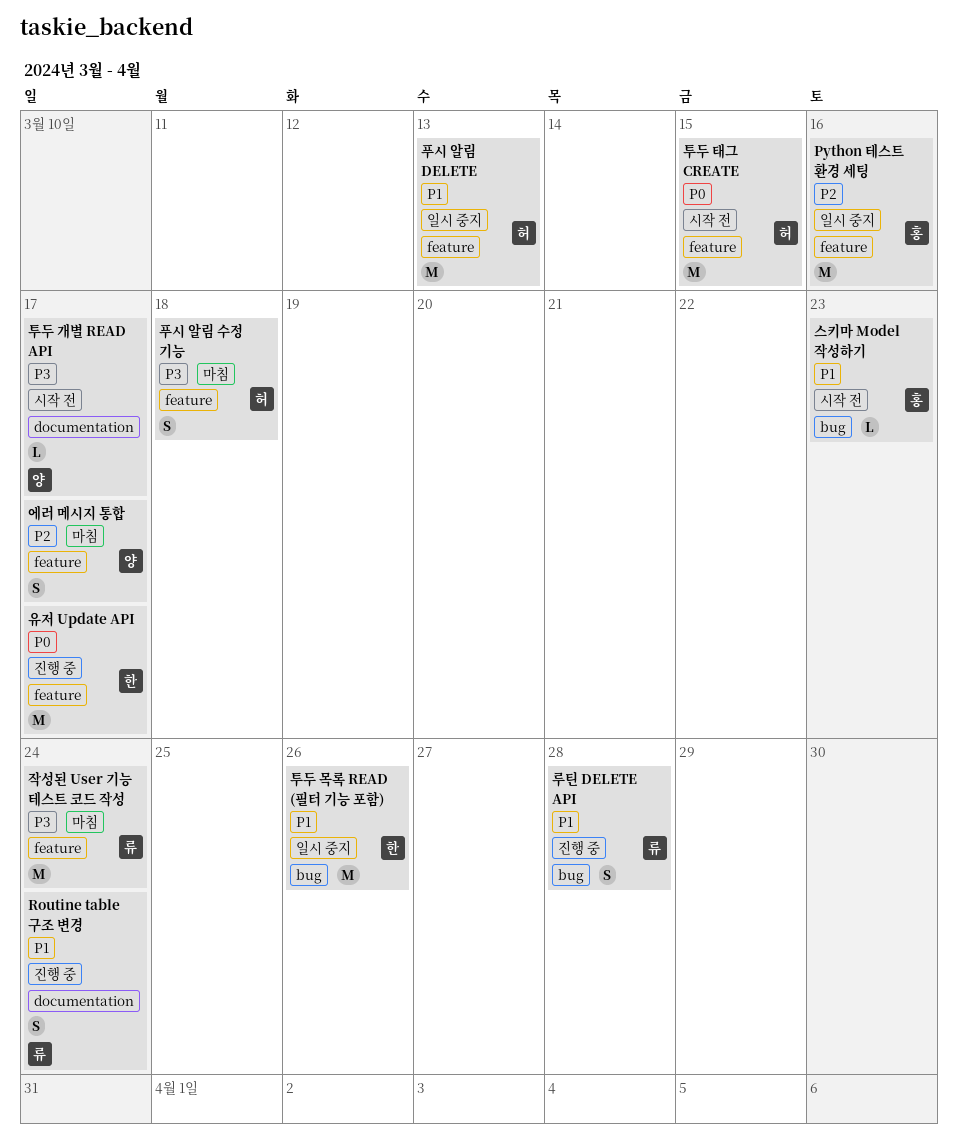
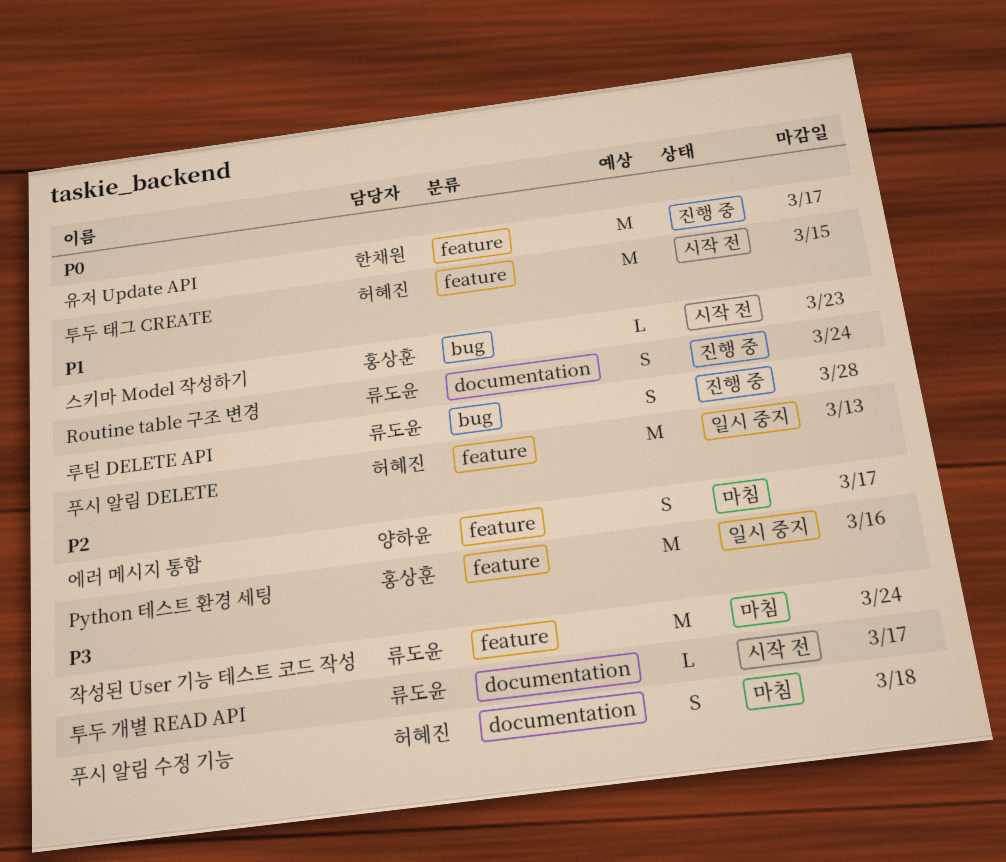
투두 개별 READ API, owner: 양하윤 -> 류도윤
투두 목록 READ (필터 기능 포함): present -> none
푸시 알림 수정 기능, label: feature -> documentation

